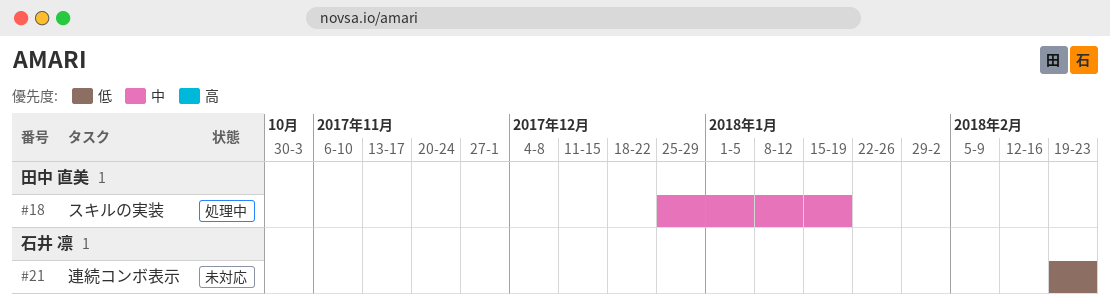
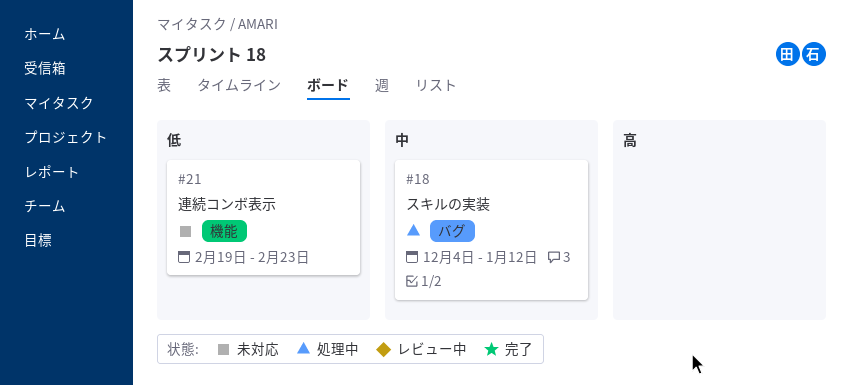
#18, start: Dec 25 -> Dec 4
#18, due: Jan 19 -> Jan 12

